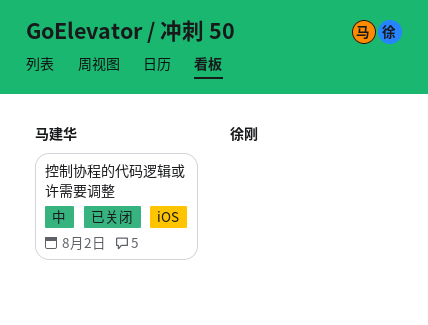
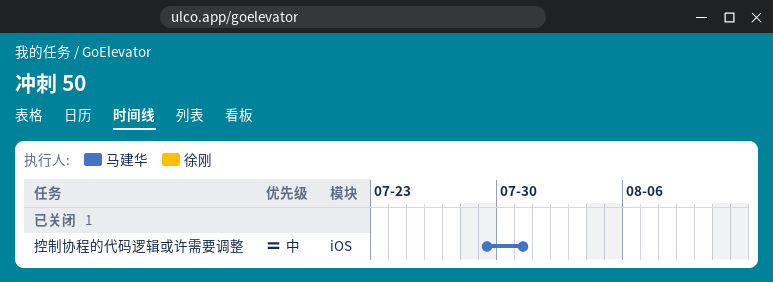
控制协程的代码逻辑或许需要调整, due: Aug 2 -> Jul 31

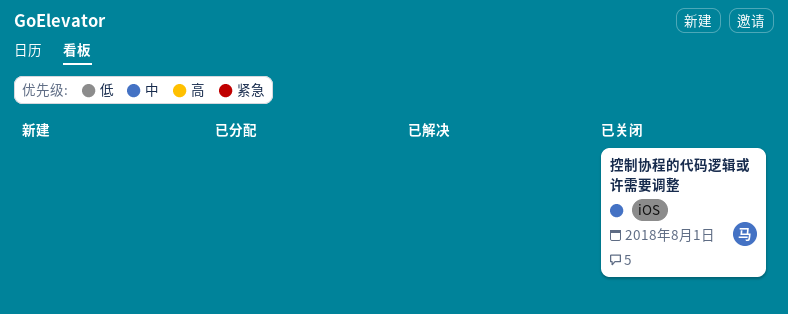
控制协程的代码逻辑或许需要调整, due: Jul 31 -> Aug 1

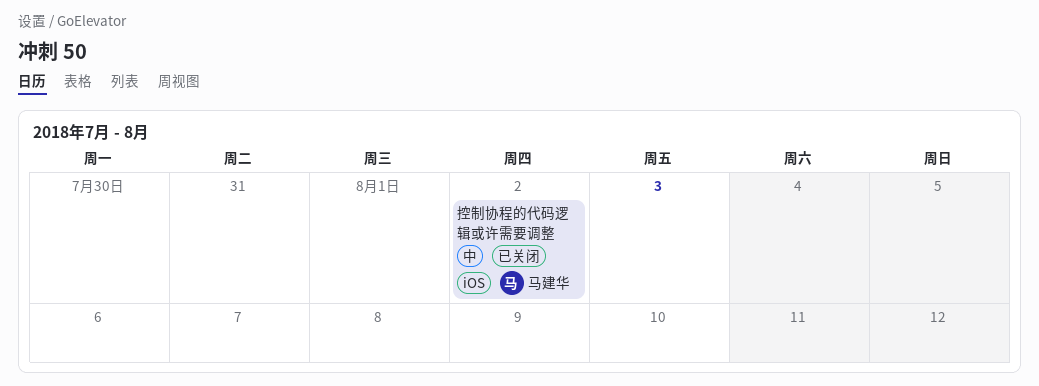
控制协程的代码逻辑或许需要调整, due: Aug 1 -> Aug 2

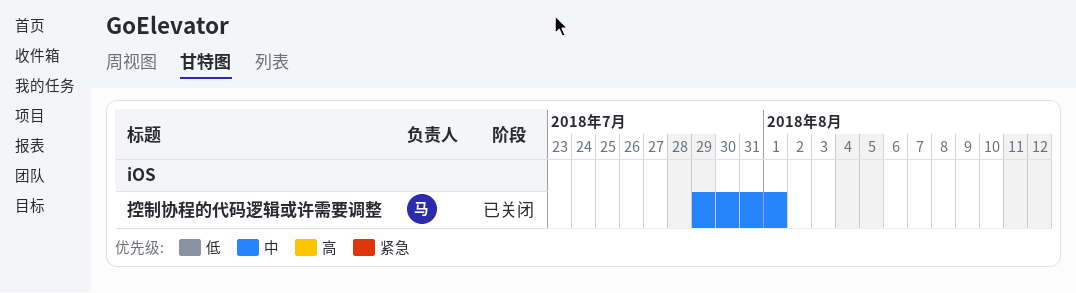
控制协程的代码逻辑或许需要调整, due: Aug 2 -> Aug 1

